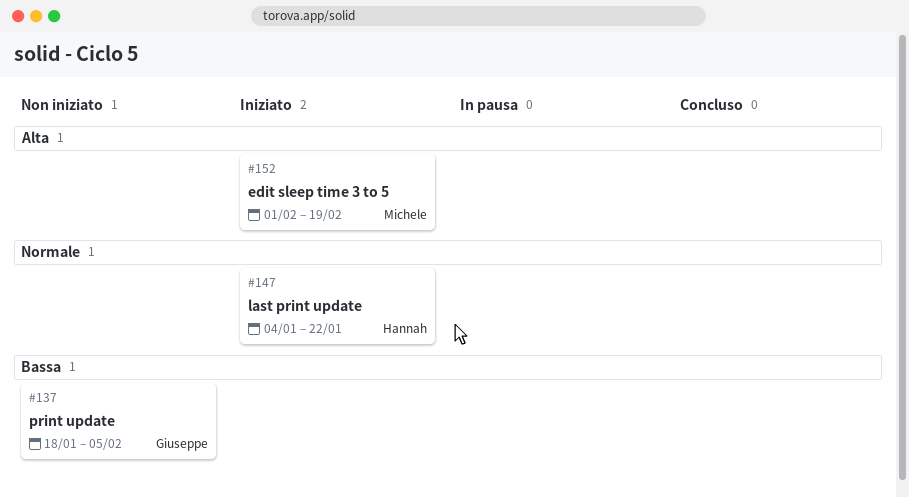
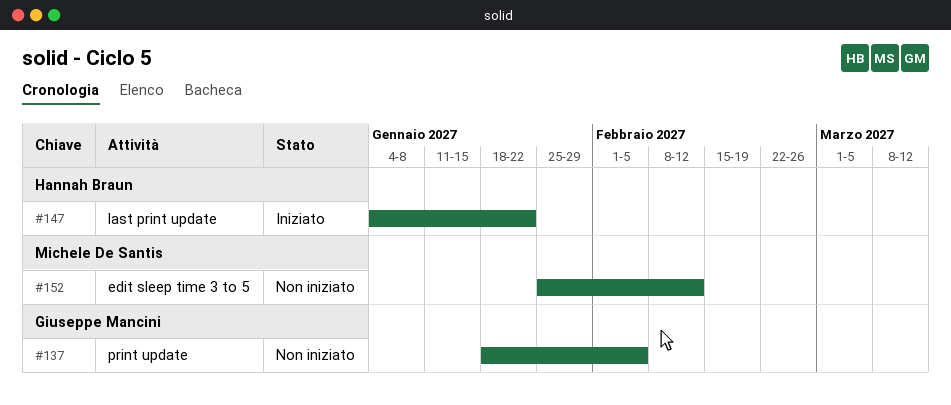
#152, status: Iniziato -> Non iniziato
#152, start: Feb 1 -> Jan 25
#152, due: Feb 19 -> Feb 12

